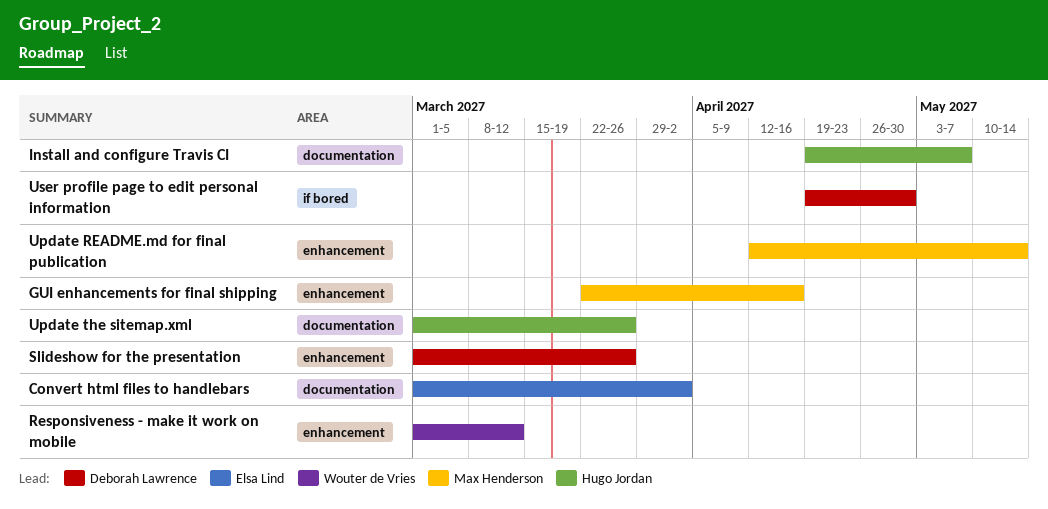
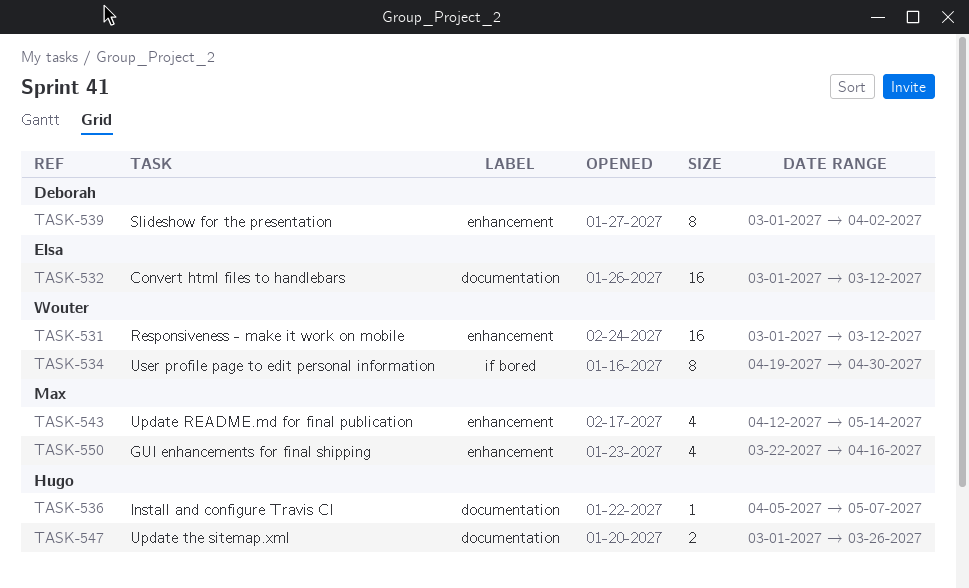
Convert html files to handlebars, due: Apr 2 -> Mar 12
Install and configure Travis CI, start: Apr 19 -> Apr 5
Slideshow for the presentation, due: Mar 26 -> Apr 2
User profile page to edit personal information, owner: Deborah Lawrence -> Wouter de Vries

